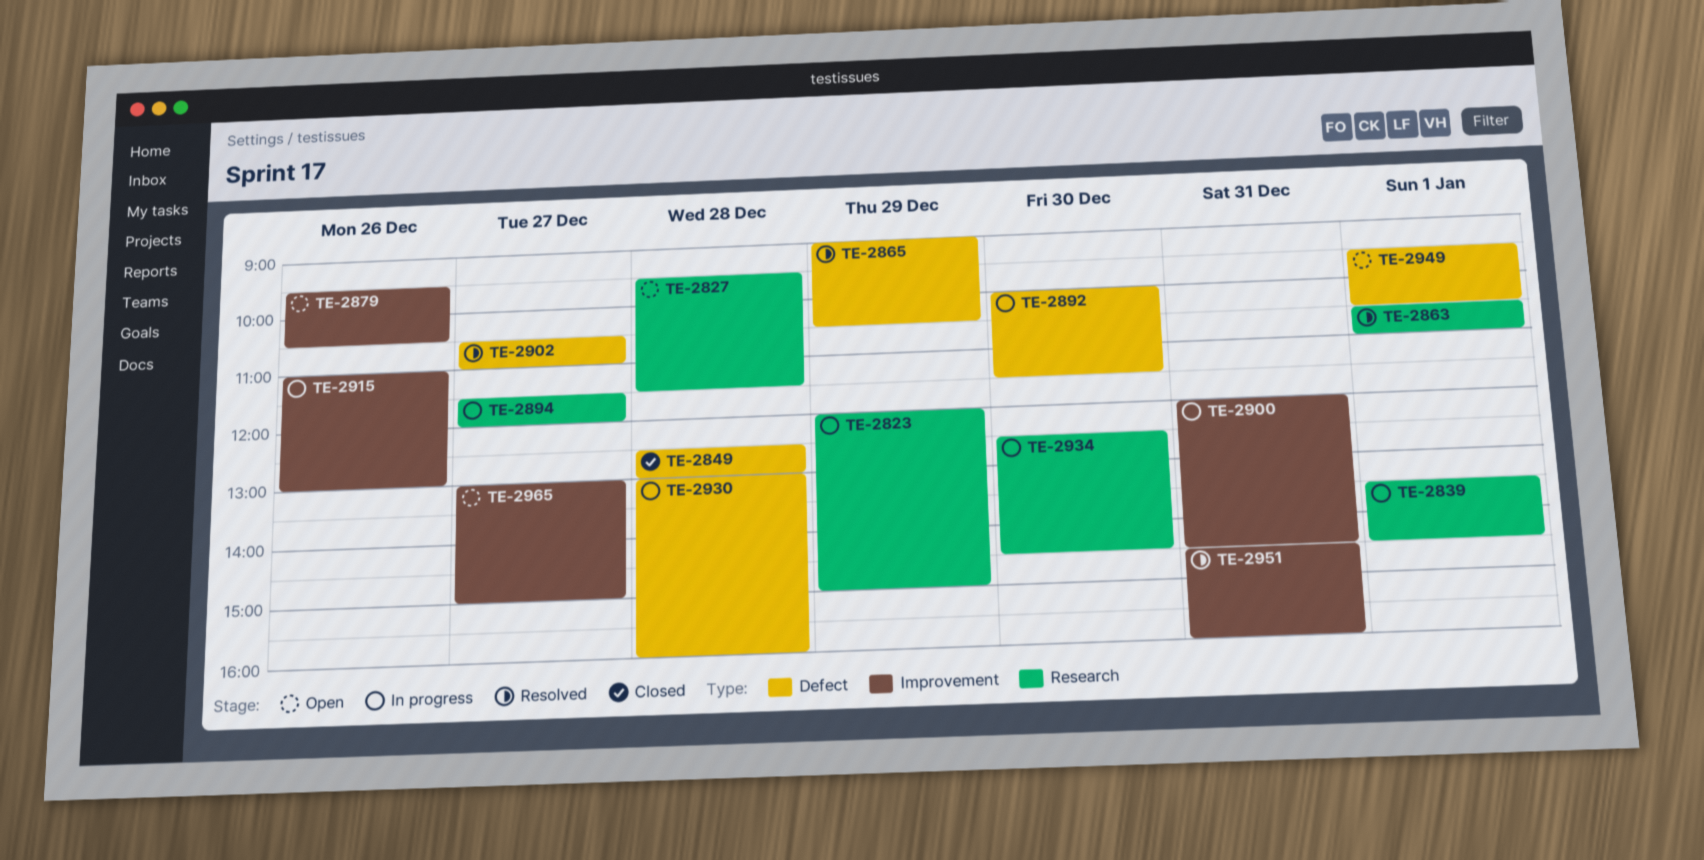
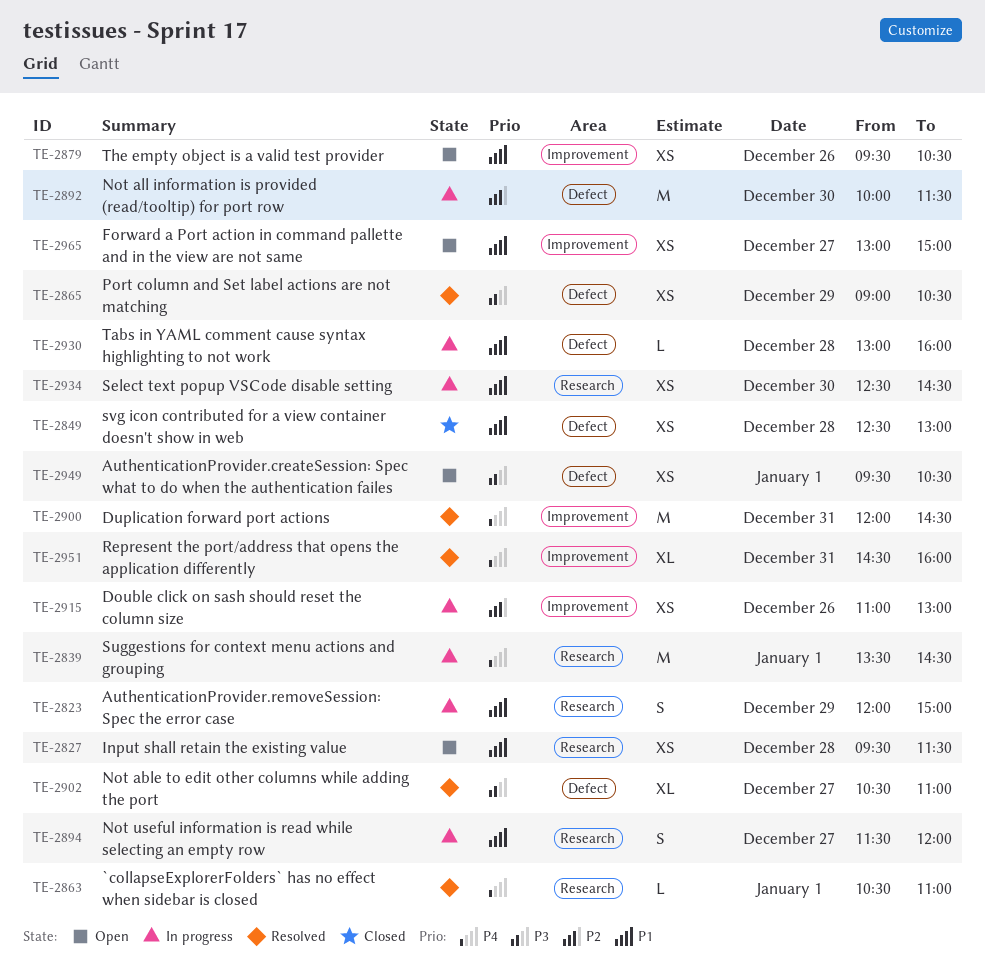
TE-2900, status: In progress -> Resolved

